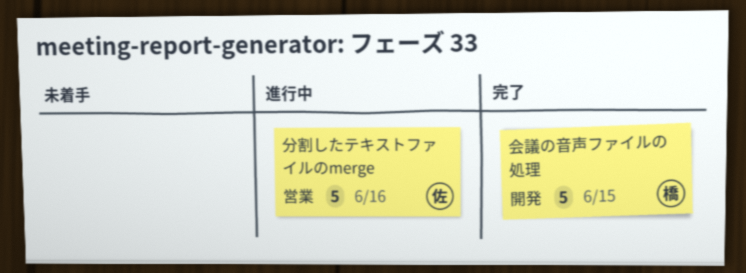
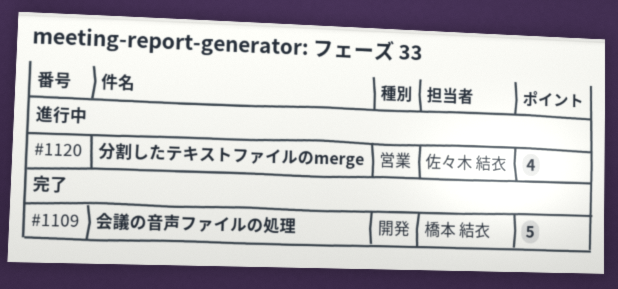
分割したテキストファイルのmerge, estimate: 5 -> 4

